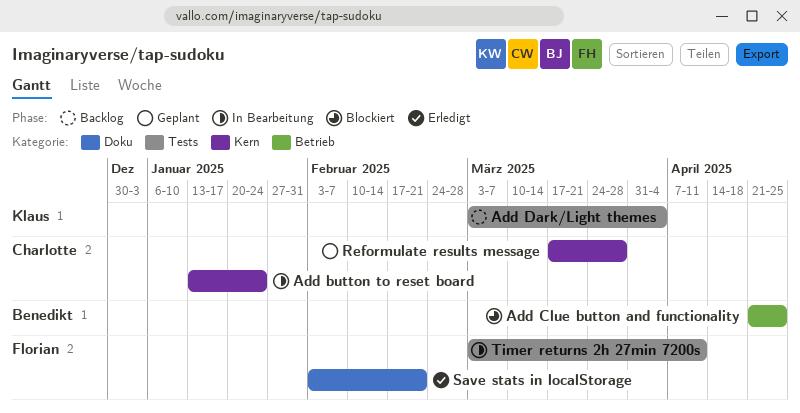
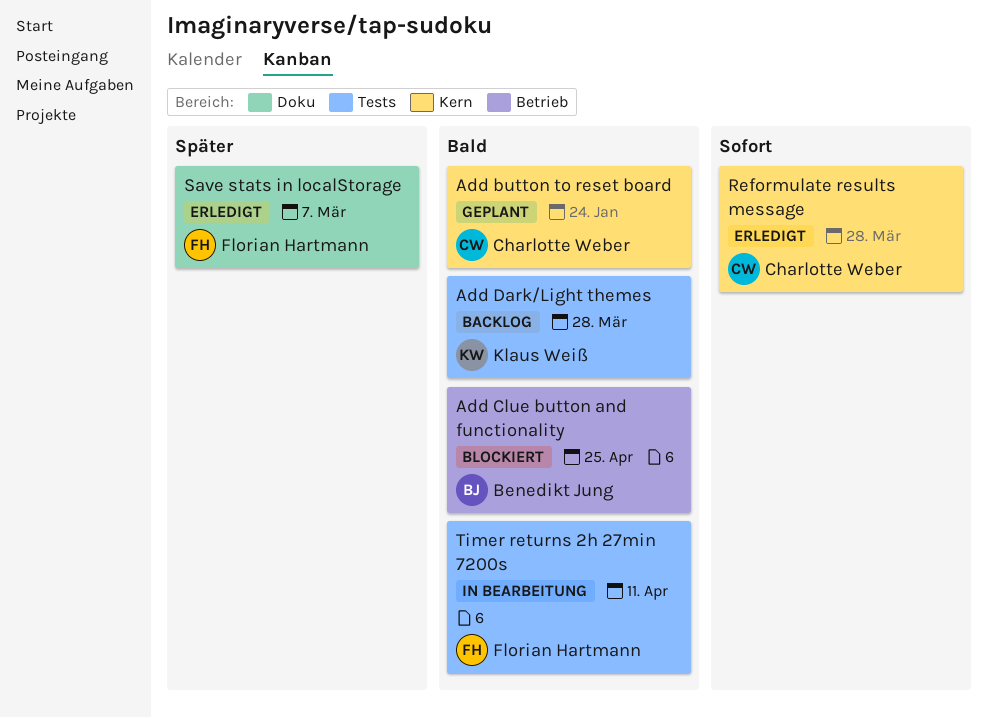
Add button to reset board, status: In Bearbeitung -> Geplant
Add Dark/Light themes, due: Apr 4 -> Mar 28
Reformulate results message, status: Geplant -> Erledigt
Save stats in localStorage, due: Feb 21 -> Mar 7

